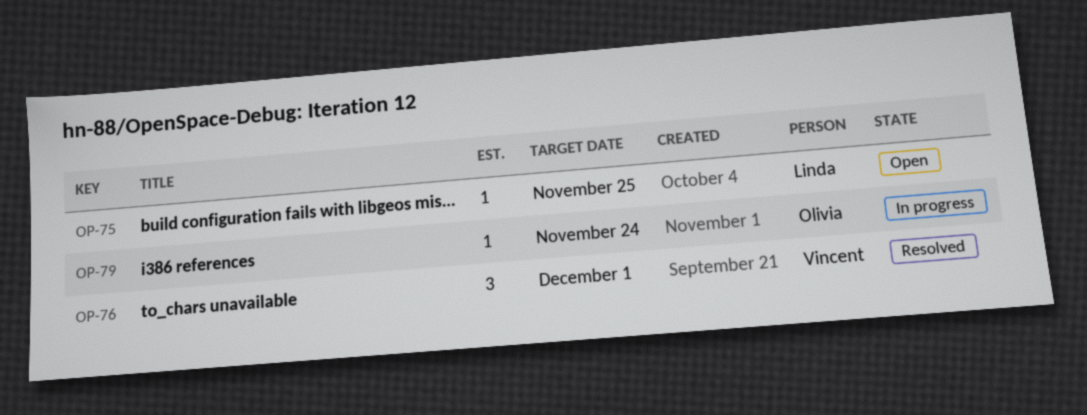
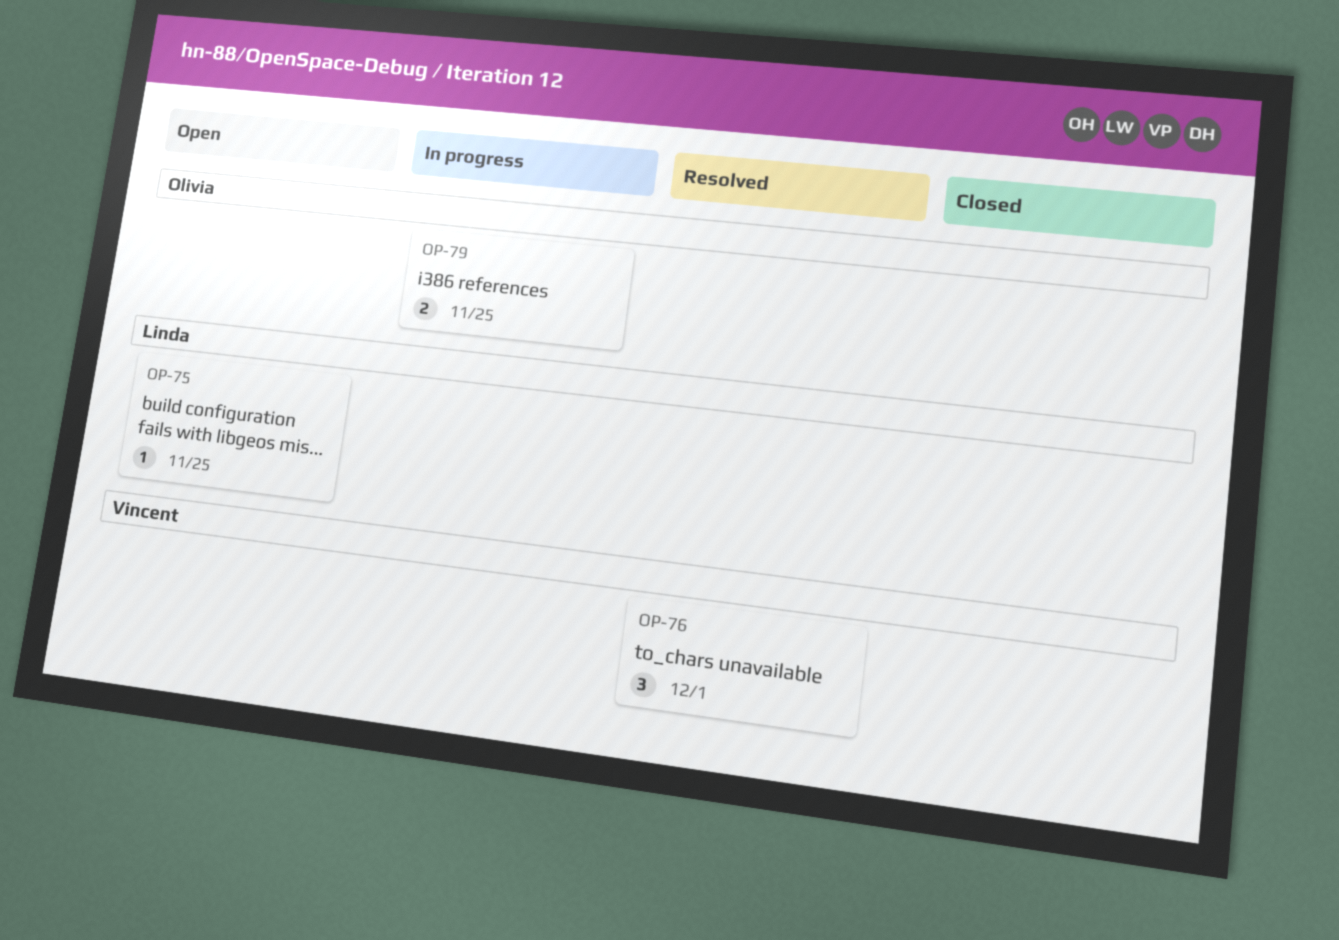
OP-79, estimate: 1 -> 2
OP-79, due: Nov 24 -> Nov 25

